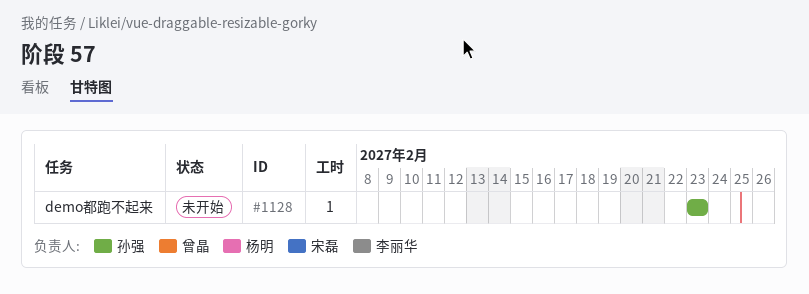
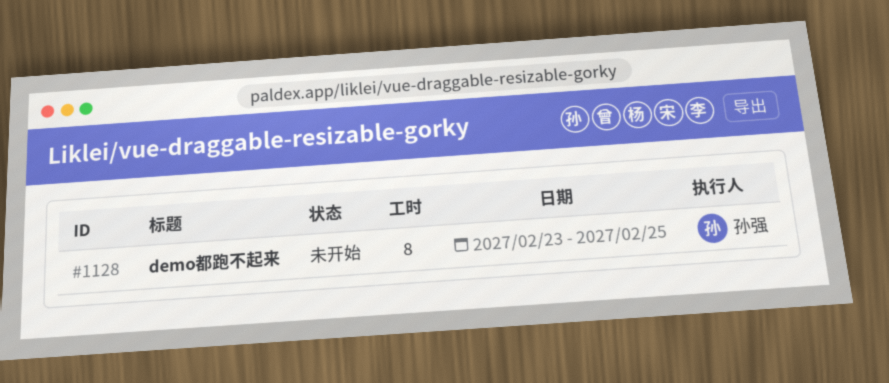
#1128, estimate: 1 -> 8
#1128, due: Feb 23 -> Feb 25

